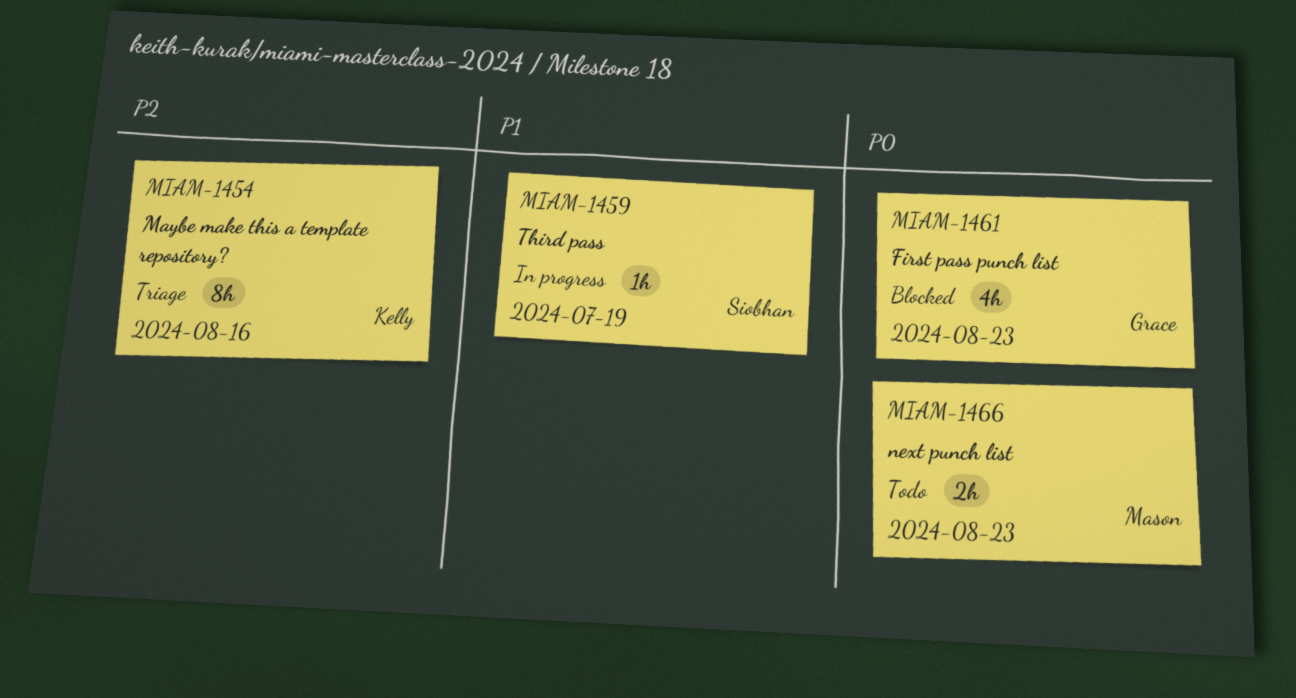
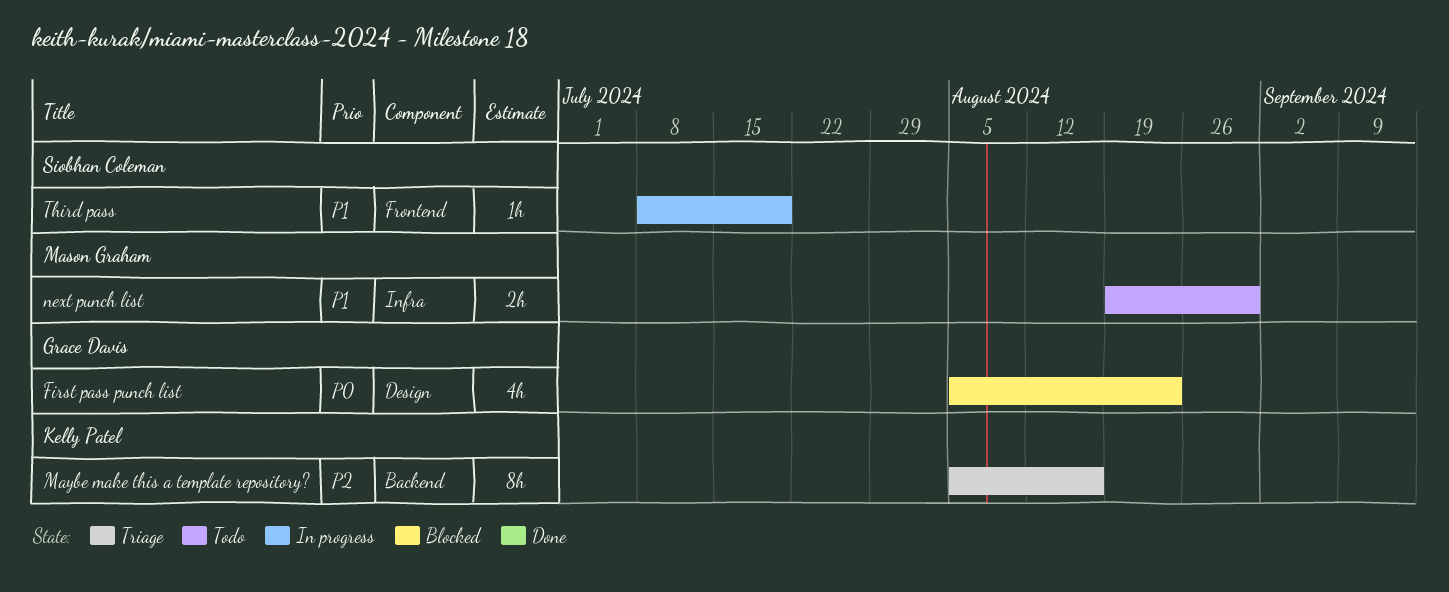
next punch list, priority: P0 -> P1
next punch list, due: Aug 23 -> Aug 30

